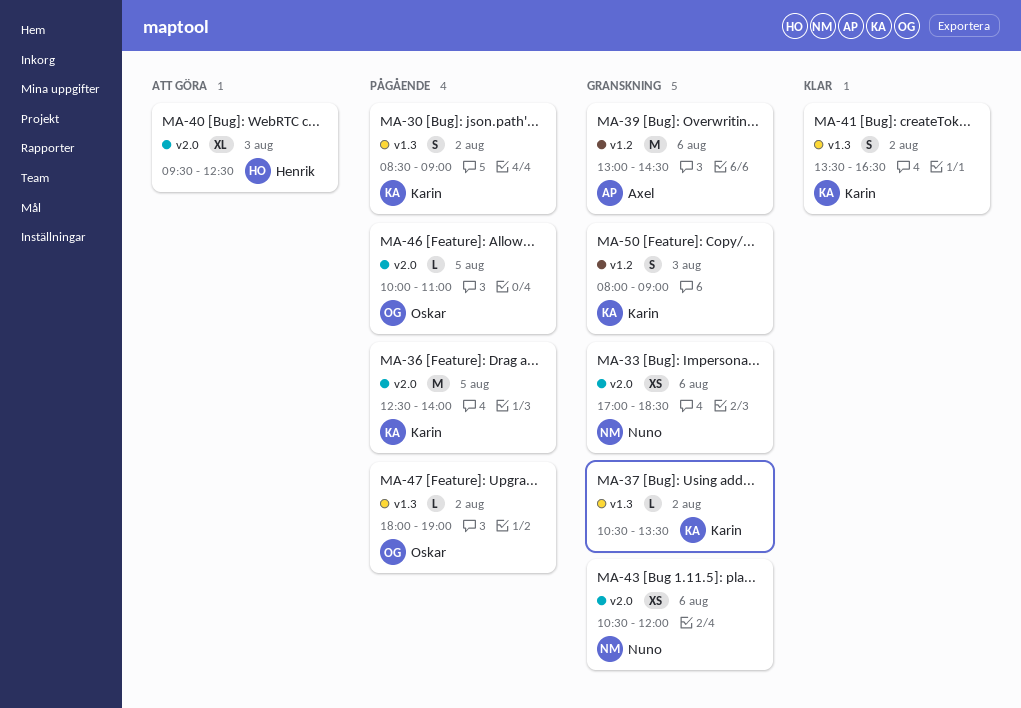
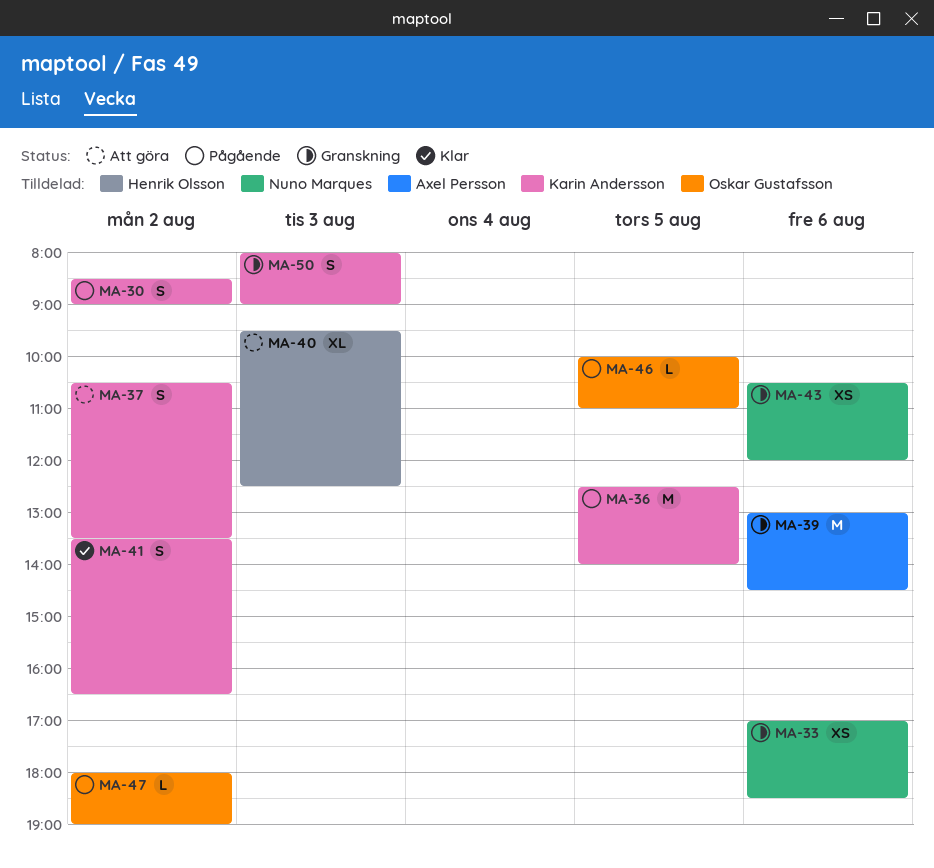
MA-37, status: Granskning -> Att göra
MA-37, estimate: L -> S

